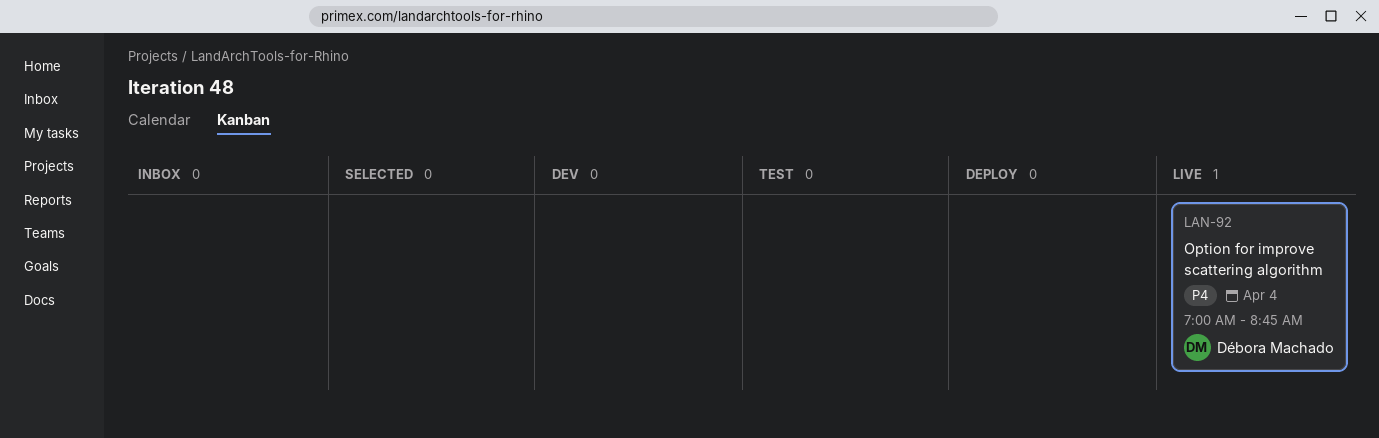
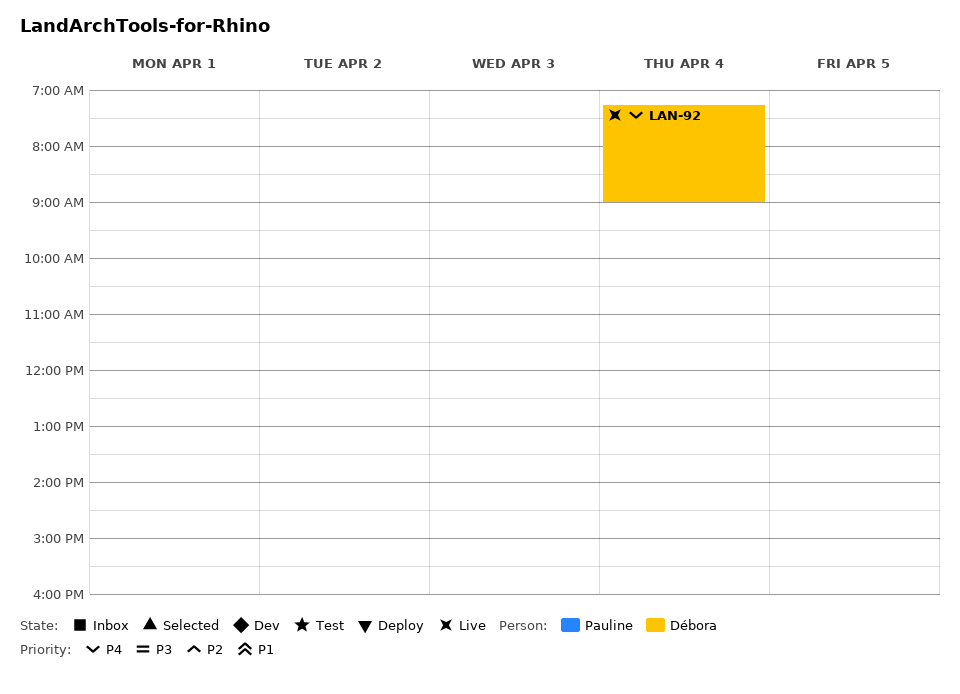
LAN-92, begins: 07:00 -> 07:15
LAN-92, ends: 08:45 -> 09:00

